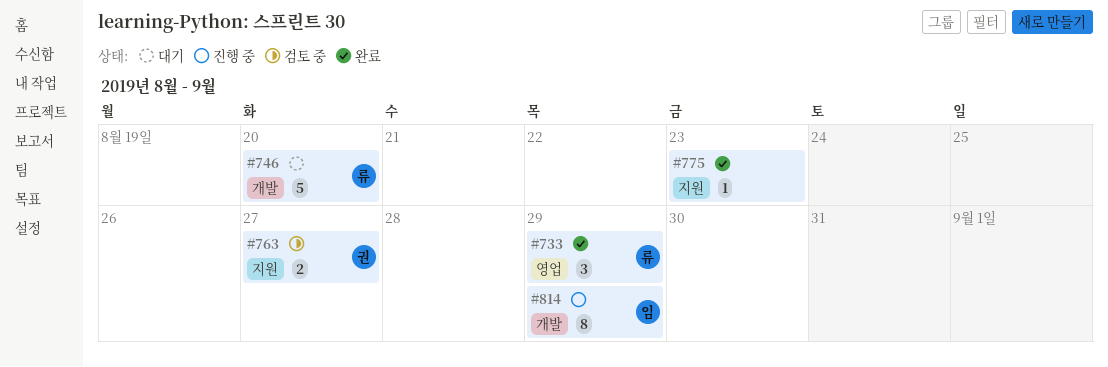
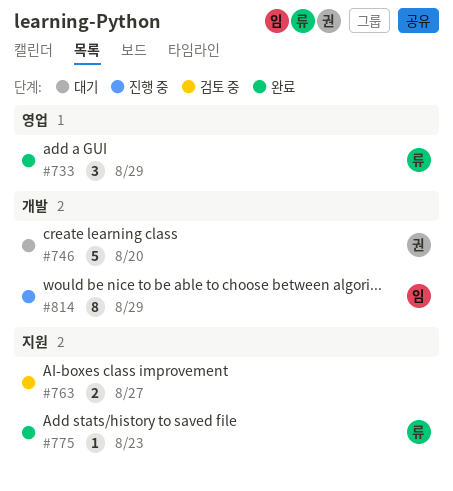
#746, owner: 류 -> 권
#763, owner: 권 -> none
#775, owner: none -> 류

